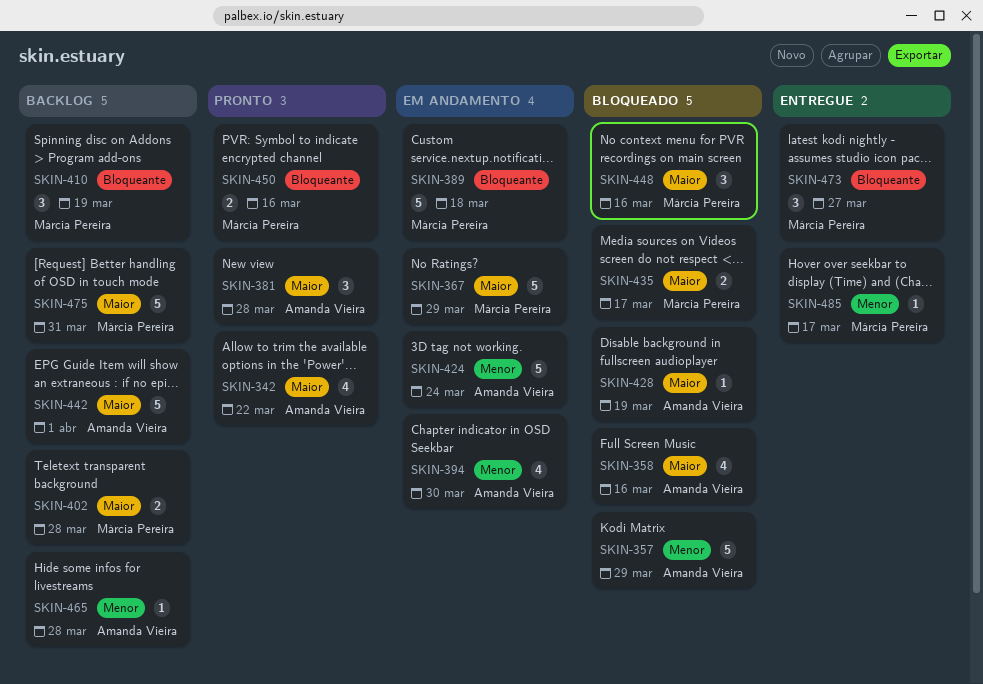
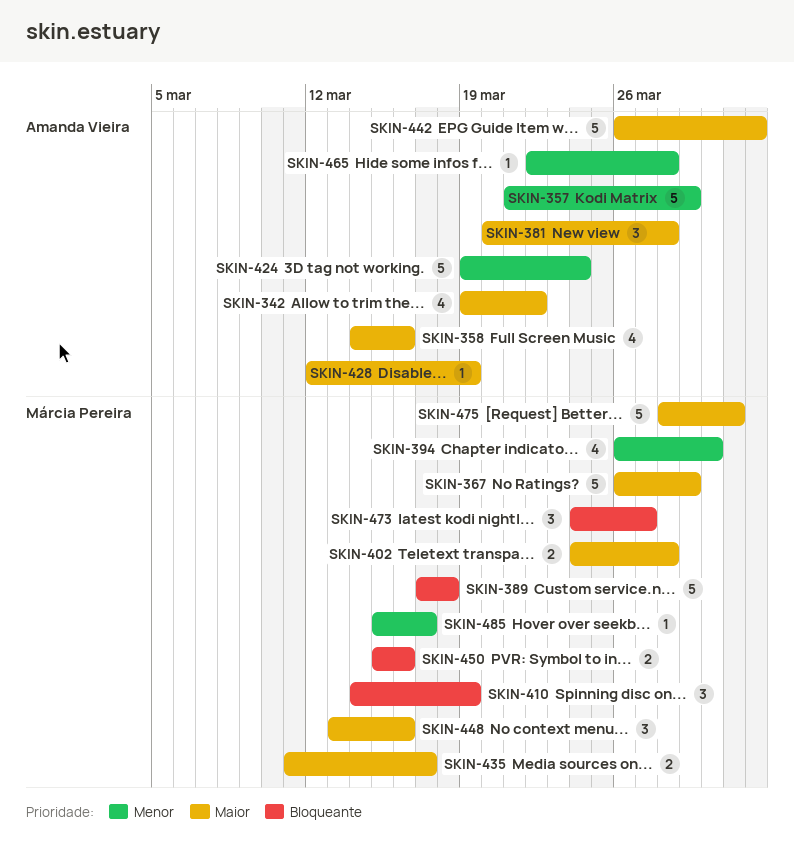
SKIN-394, owner: Amanda Vieira -> Márcia Pereira

